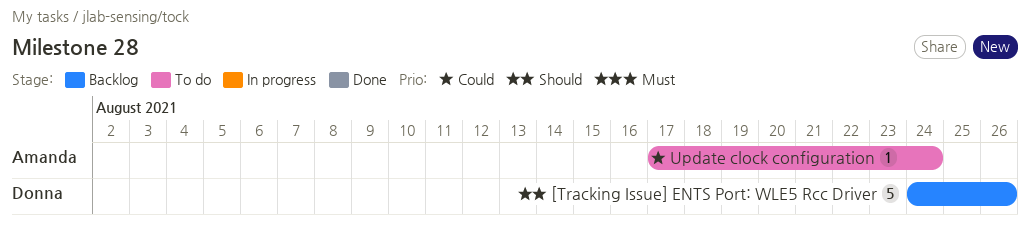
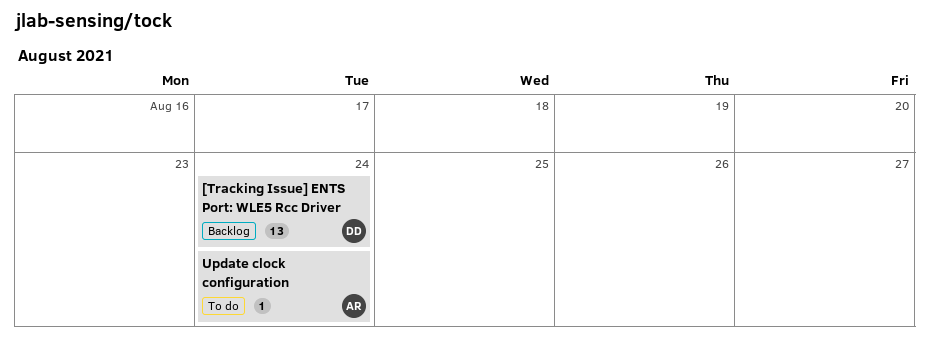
[Tracking Issue] ENTS Port: WLE5 Rcc Driver, estimate: 5 -> 13
[Tracking Issue] ENTS Port: WLE5 Rcc Driver, due: Aug 26 -> Aug 24

